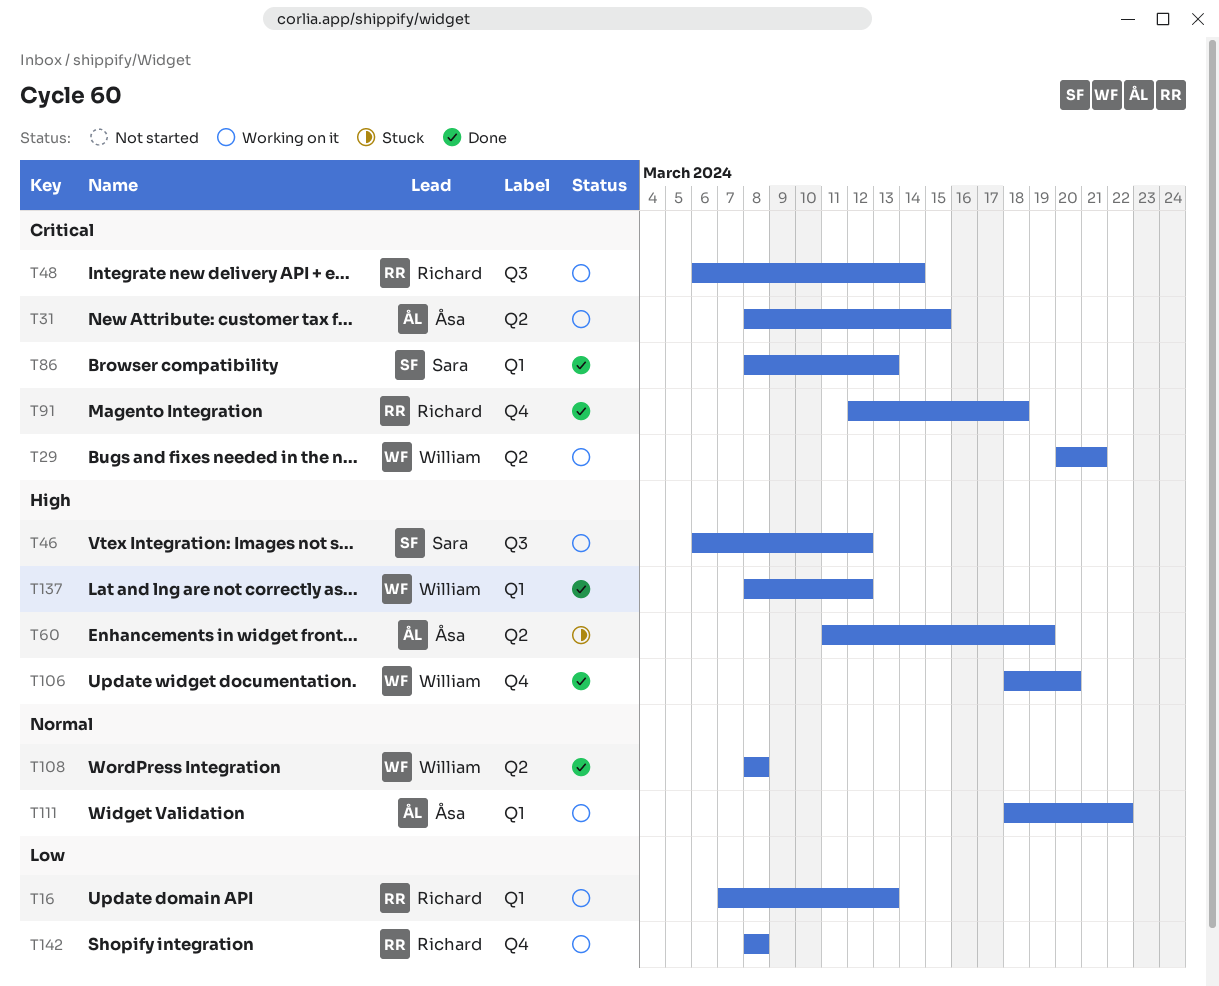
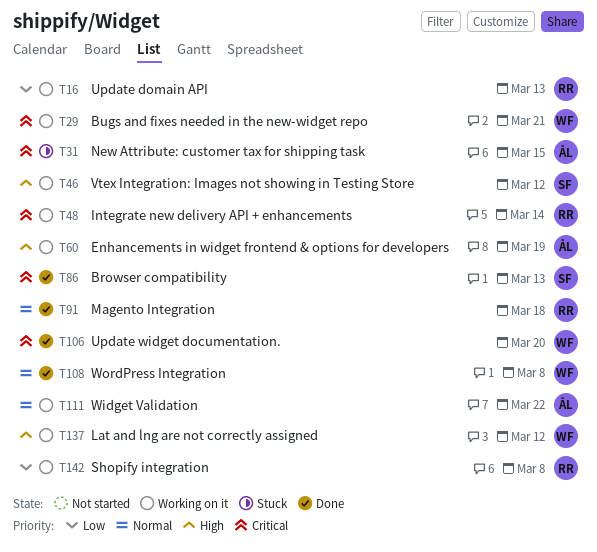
T31, status: Working on it -> Stuck
T60, status: Stuck -> Working on it
T91, priority: Critical -> Normal
T106, priority: High -> Critical
T137, status: Done -> Working on it

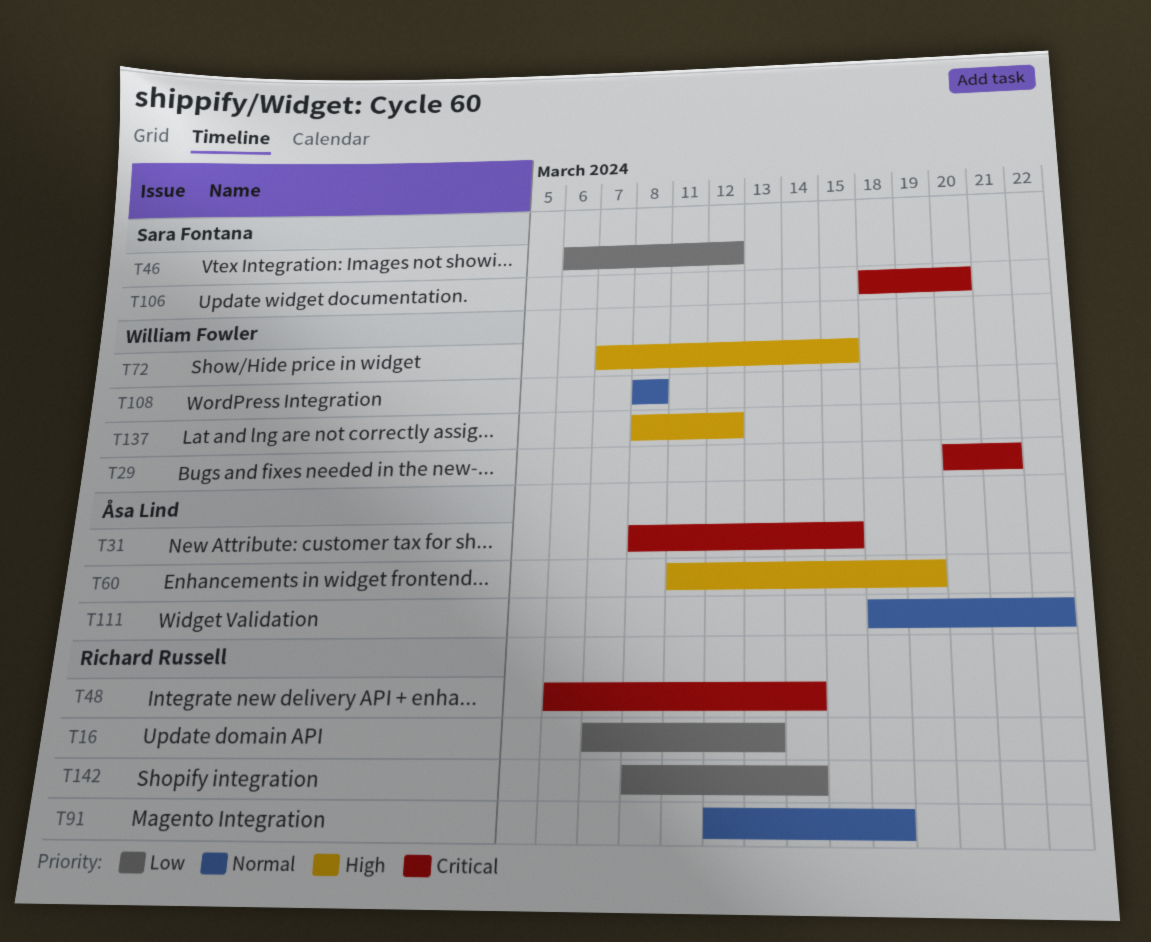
T46, priority: High -> Low
T72: none -> present
T86: present -> none
T106, owner: William Fowler -> Sara Fontana
T142, due: Mar 8 -> Mar 14

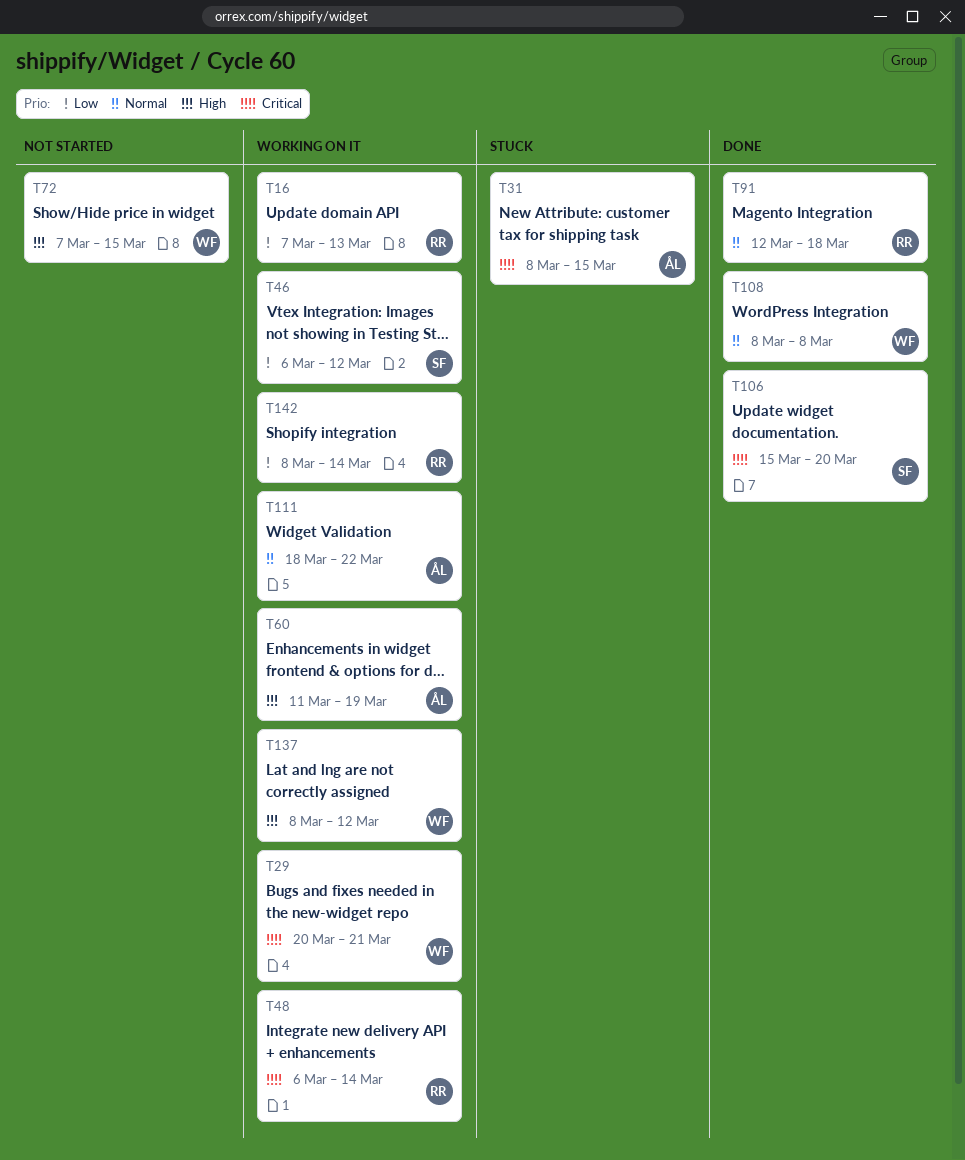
T106, start: Mar 18 -> Mar 15

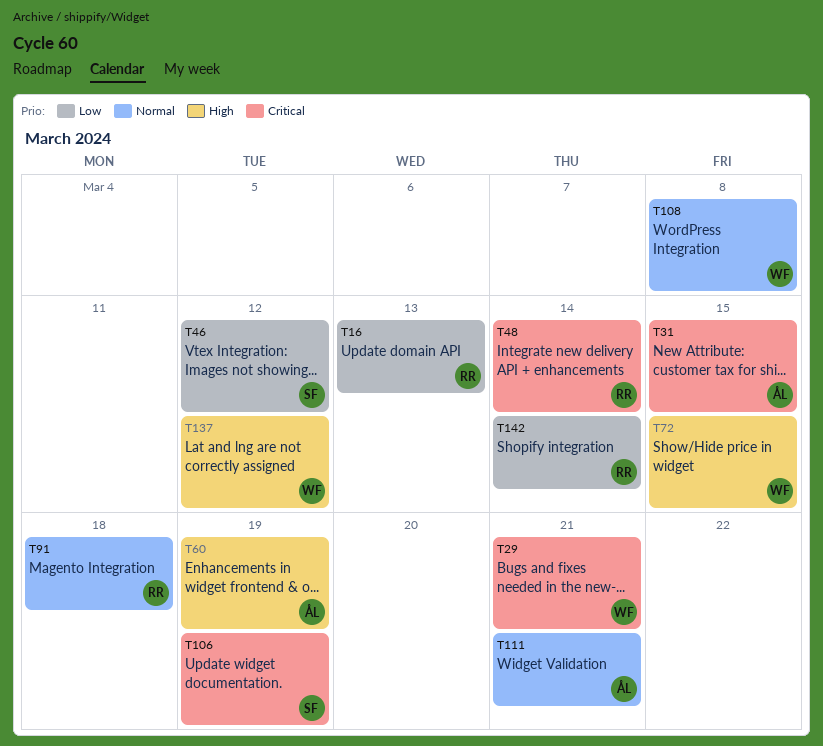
T106, due: Mar 20 -> Mar 19
T111, due: Mar 22 -> Mar 21

